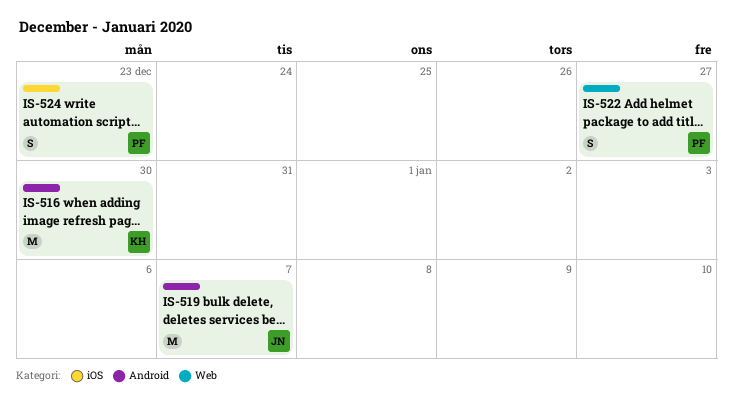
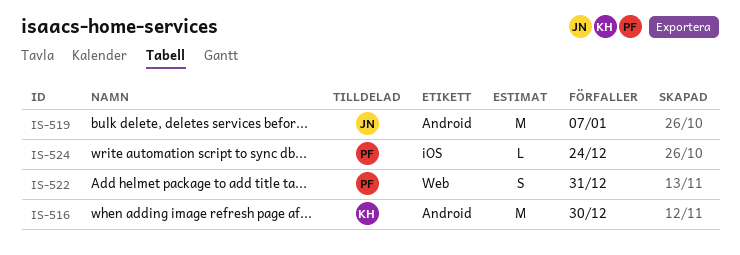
IS-522, due: Dec 27 -> Dec 31
IS-524, estimate: S -> L
IS-524, due: Dec 23 -> Dec 24

